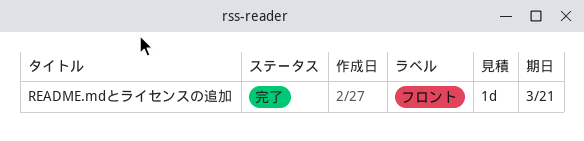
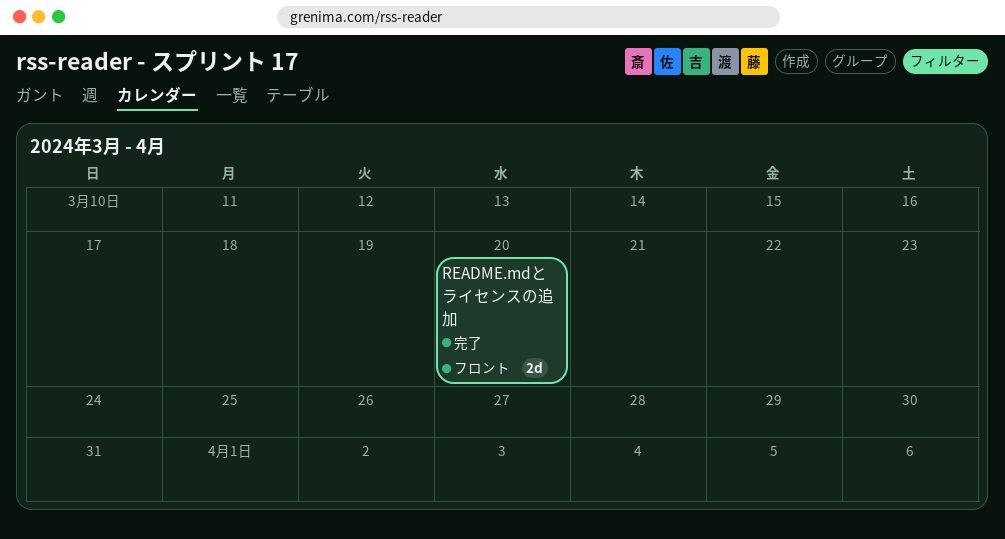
README.mdとライセンスの追加, estimate: 1d -> 2d
README.mdとライセンスの追加, due: Mar 21 -> Mar 20

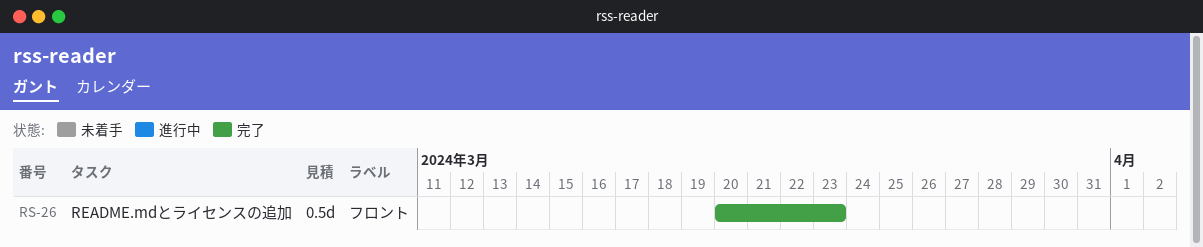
README.mdとライセンスの追加, estimate: 2d -> 0.5d
README.mdとライセンスの追加, due: Mar 20 -> Mar 23

